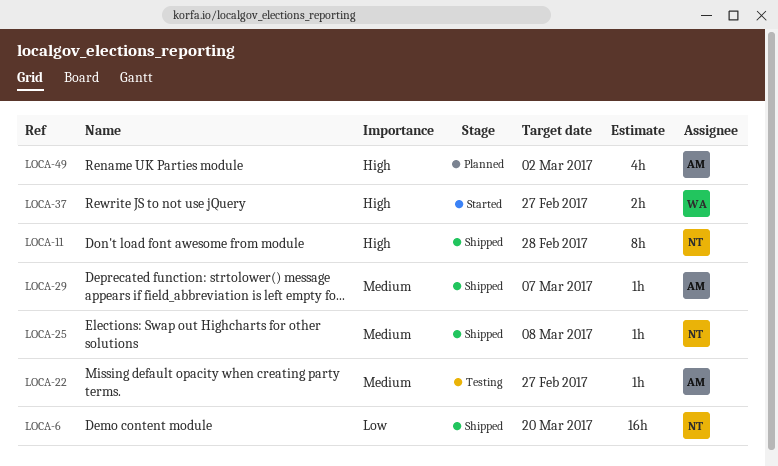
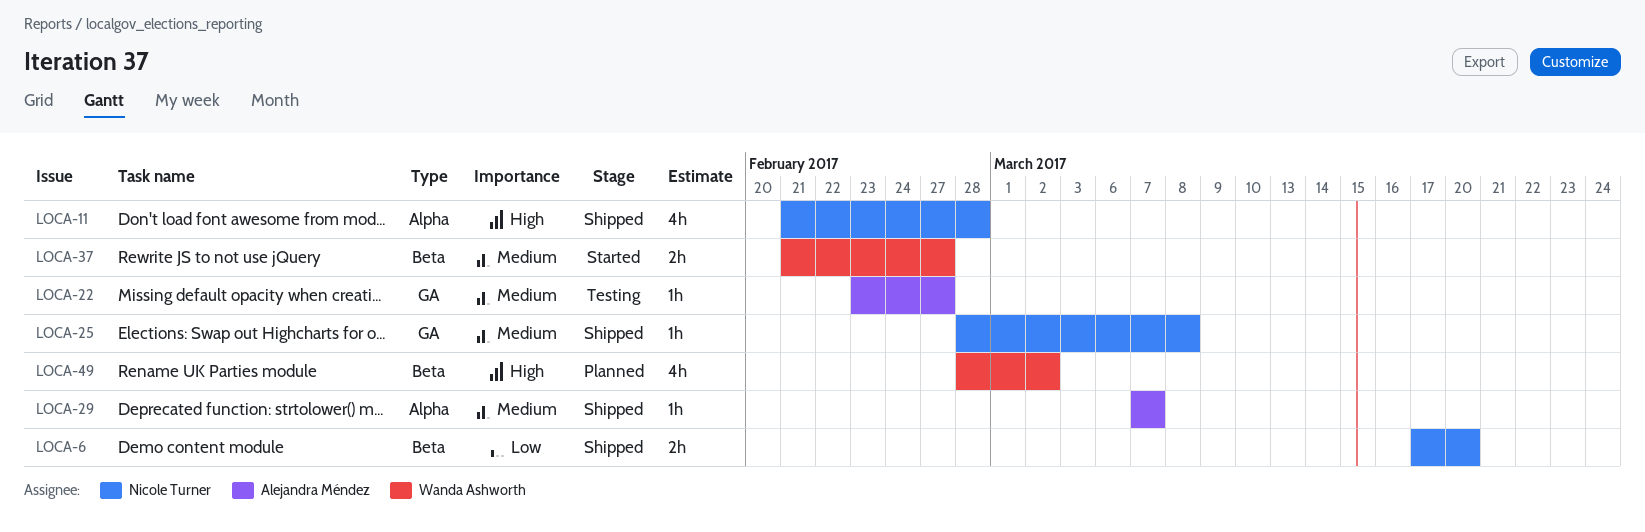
LOCA-6, estimate: 16h -> 2h
LOCA-11, estimate: 8h -> 4h
LOCA-37, priority: High -> Medium
LOCA-49, owner: Alejandra Méndez -> Wanda Ashworth

